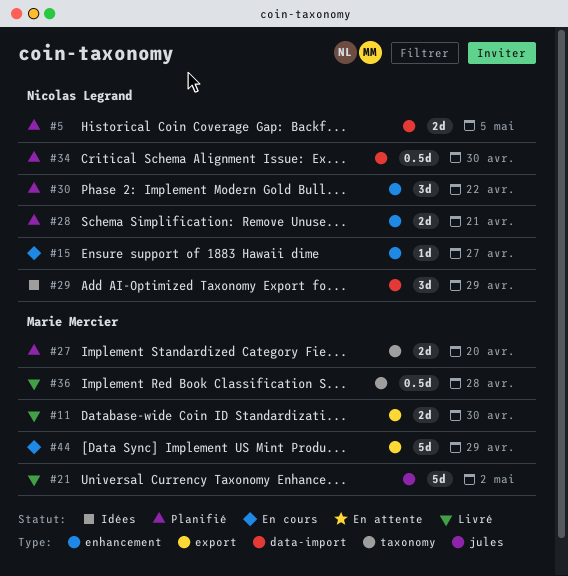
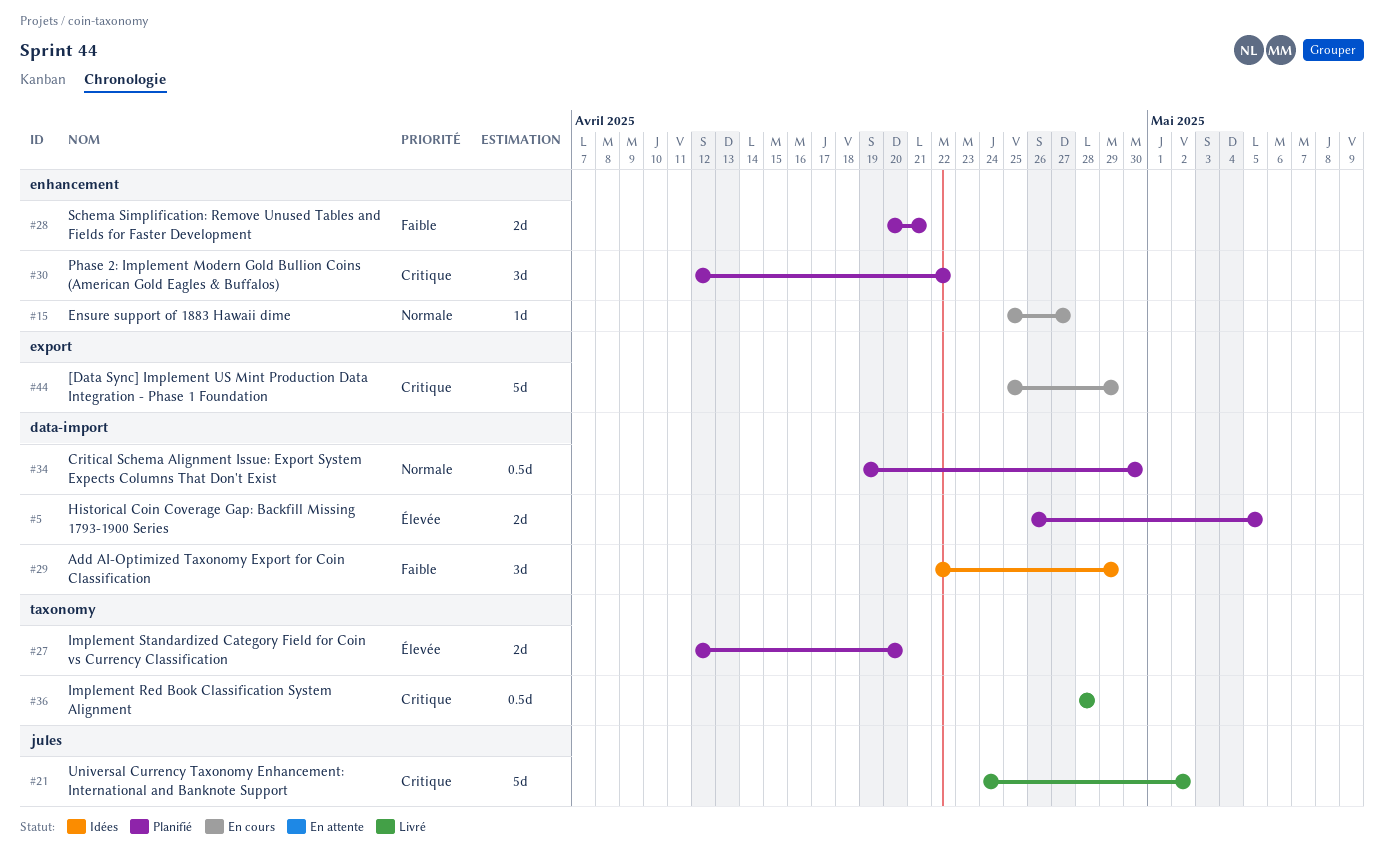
#11: present -> none

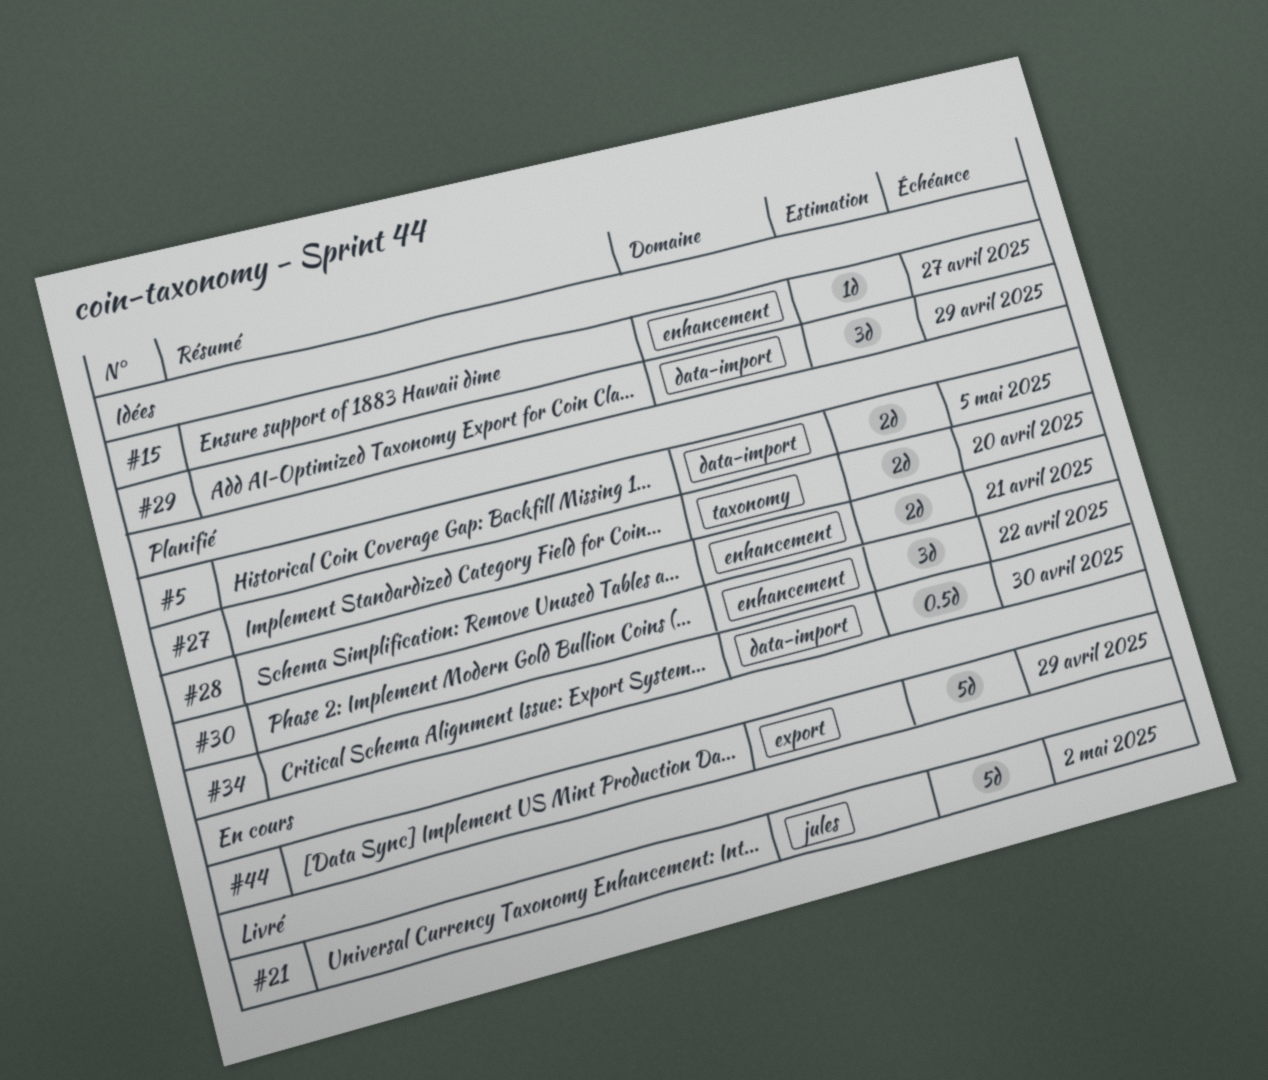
#15, status: En cours -> Idées
#36: present -> none

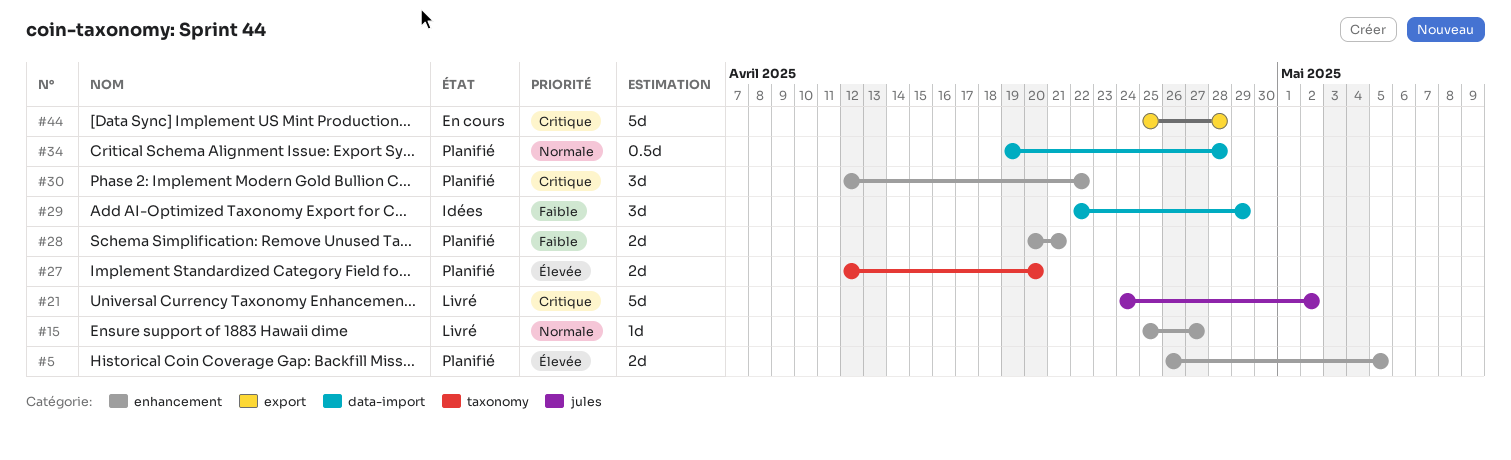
#5, label: data-import -> enhancement
#15, status: Idées -> Livré
#34, due: Apr 30 -> Apr 28
#44, due: Apr 29 -> Apr 28

